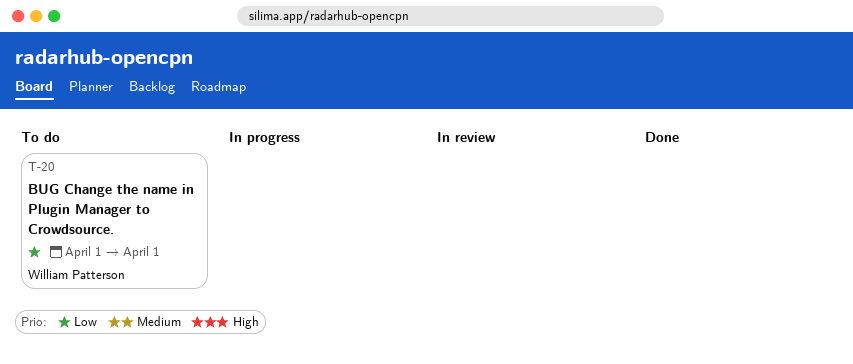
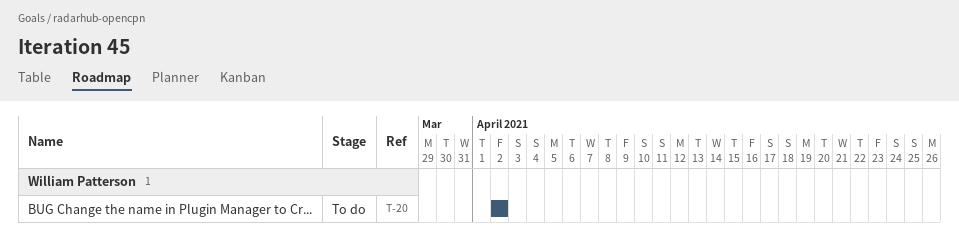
T-20, start: Apr 1 -> Apr 2
T-20, due: Apr 1 -> Apr 2

